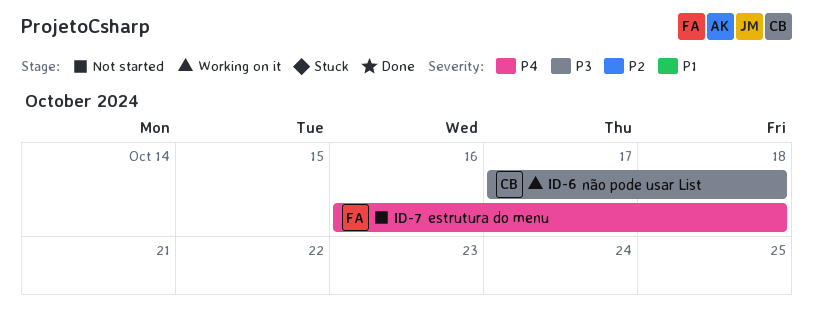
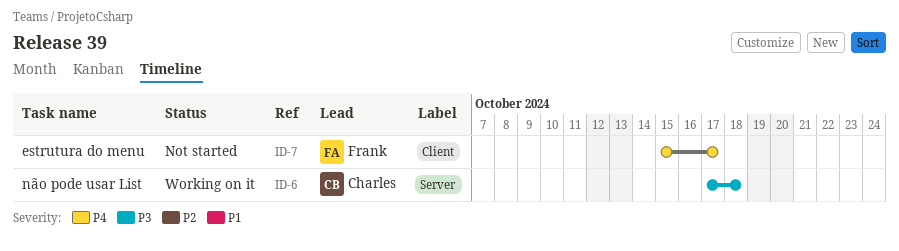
ID-7, start: Oct 16 -> Oct 15
ID-7, due: Oct 18 -> Oct 17

